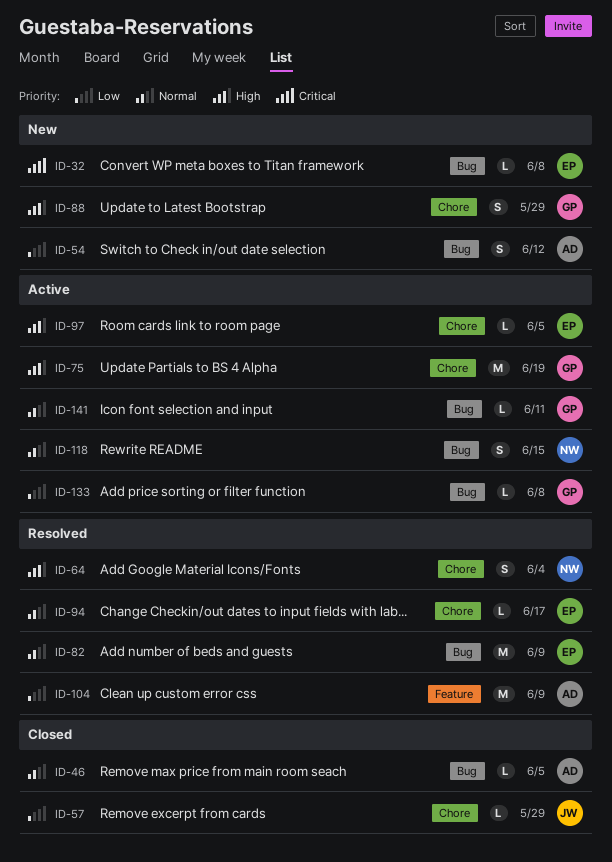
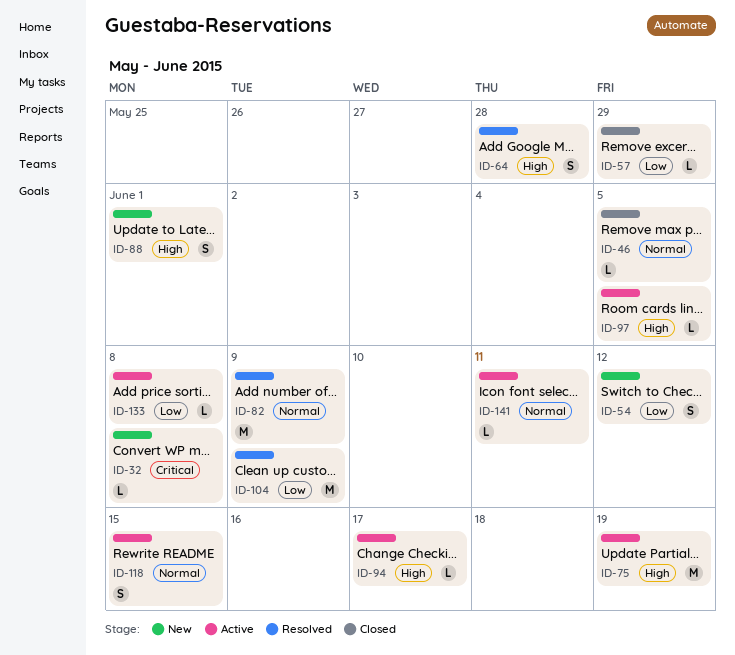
ID-64, due: Jun 4 -> May 28
ID-88, due: May 29 -> Jun 1
ID-94, status: Resolved -> Active
ID-94, priority: Normal -> High

